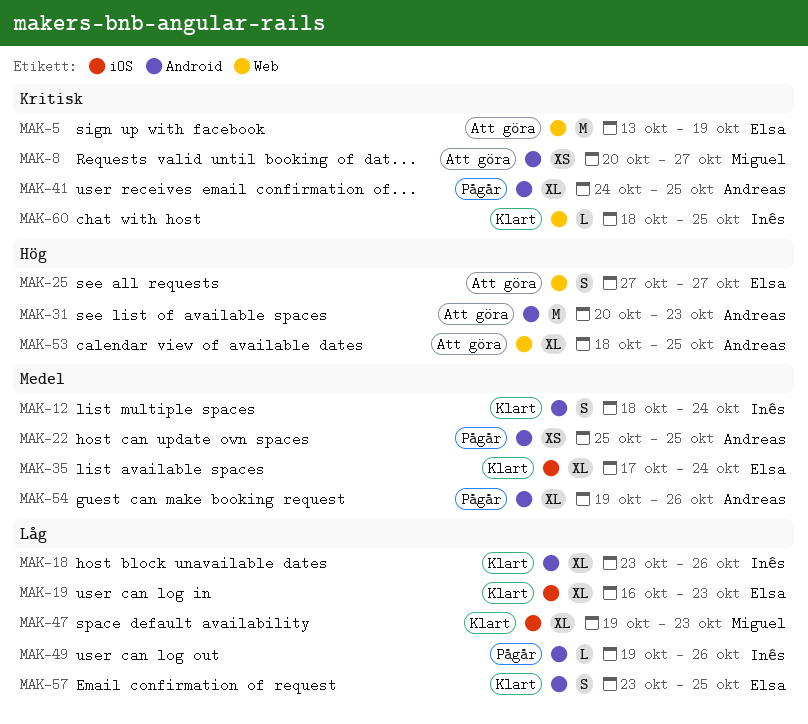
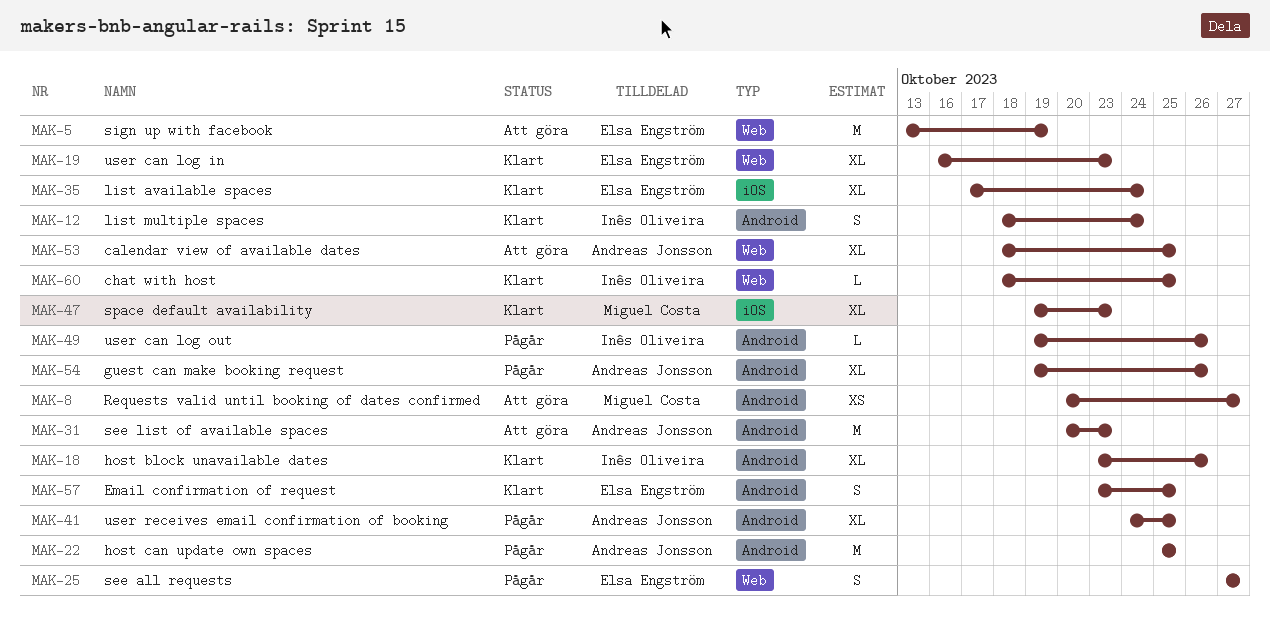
MAK-19, label: iOS -> Web
MAK-22, estimate: XS -> M
MAK-25, status: Att göra -> Pågår

